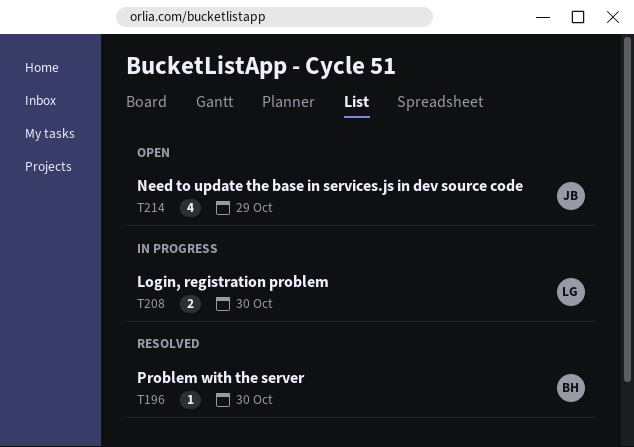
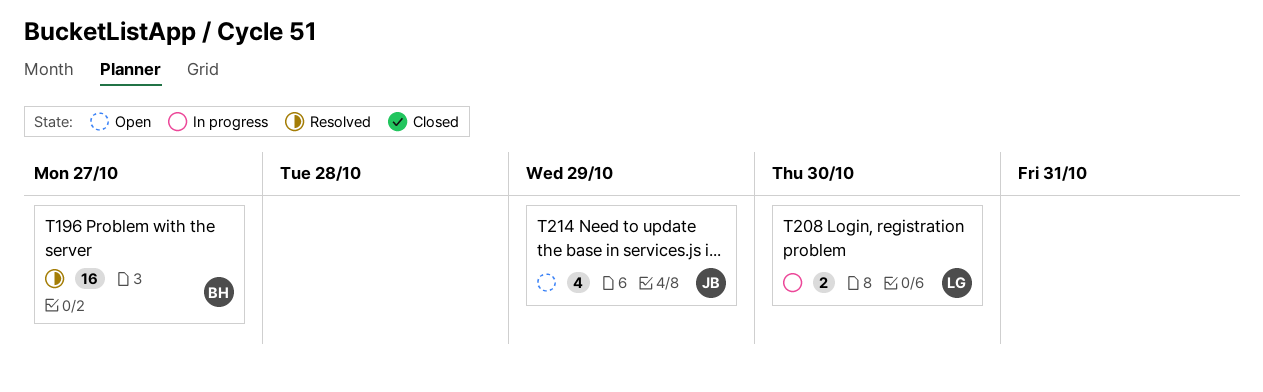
T196, estimate: 1 -> 16
T196, due: Oct 30 -> Oct 27

